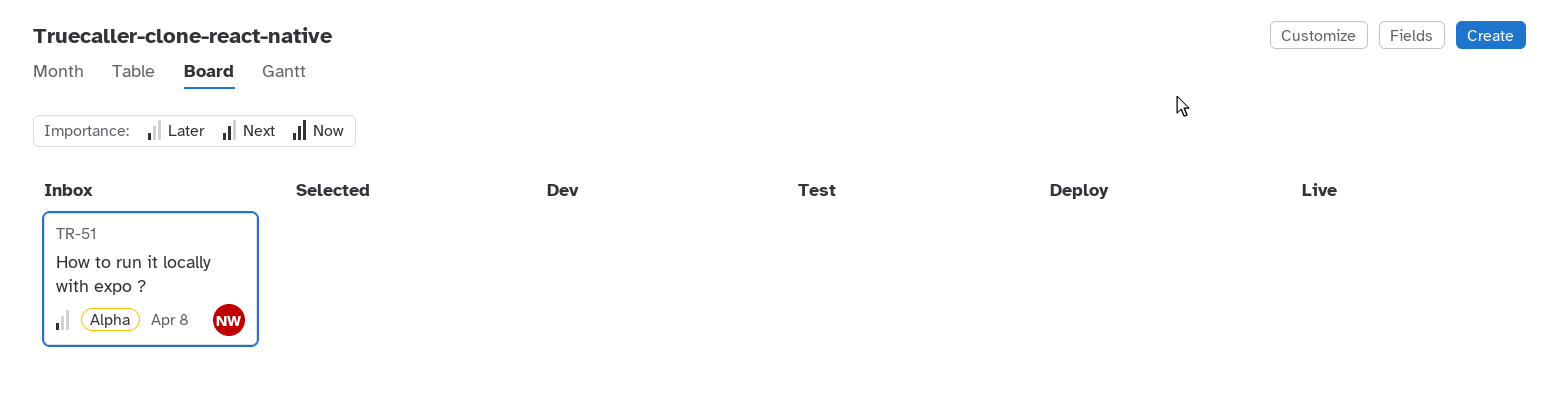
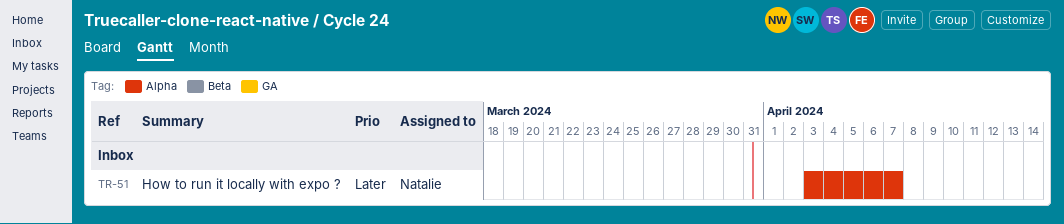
TR-51, due: Apr 8 -> Apr 7

